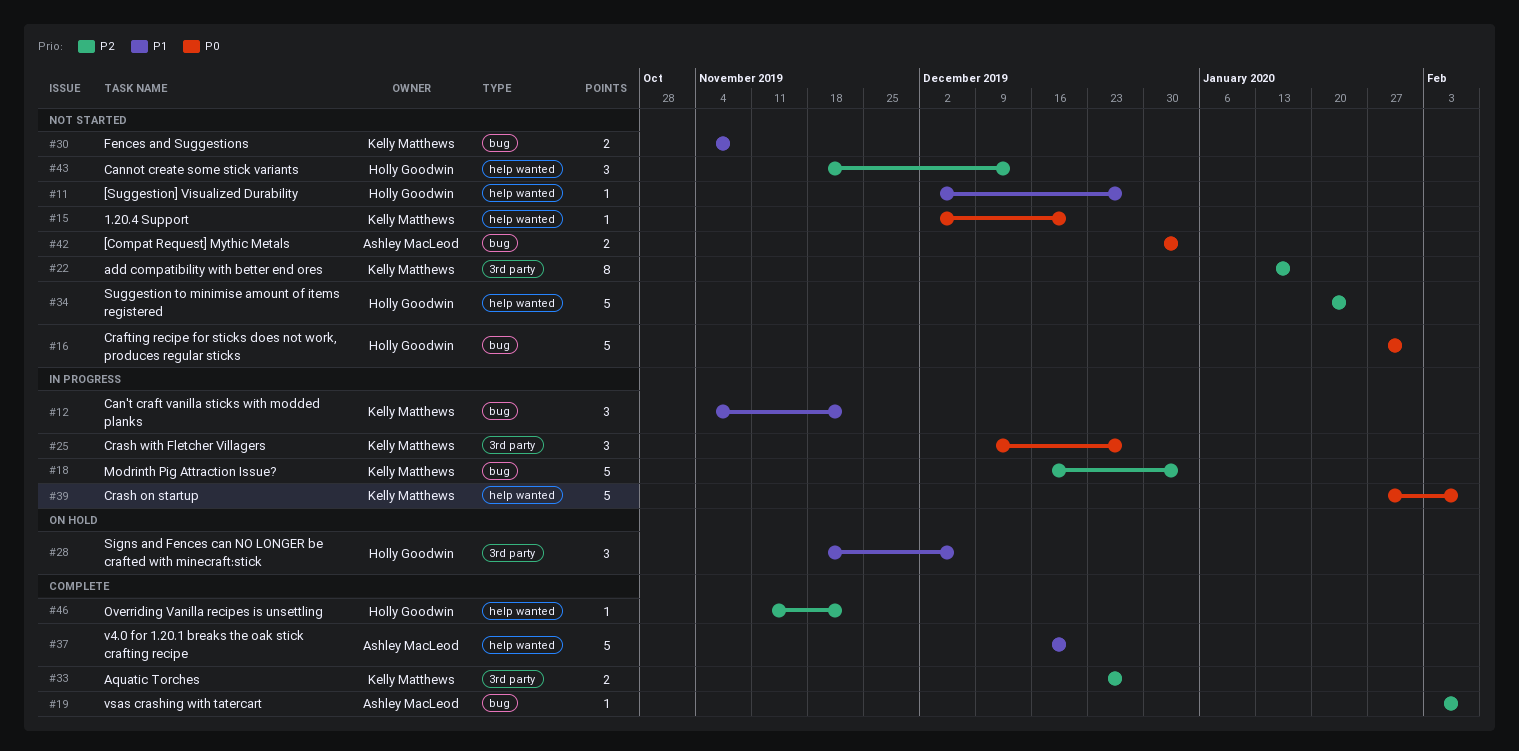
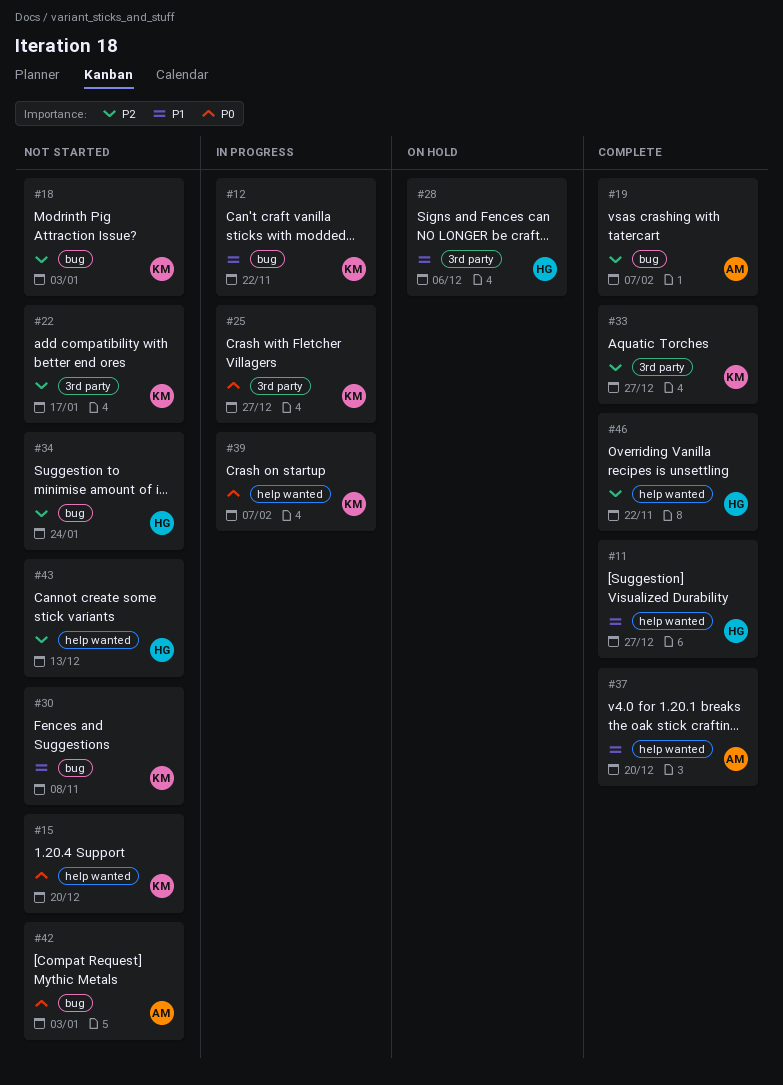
#11, status: Not started -> Complete
#16: present -> none
#18, status: In progress -> Not started
#34, label: help wanted -> bug

